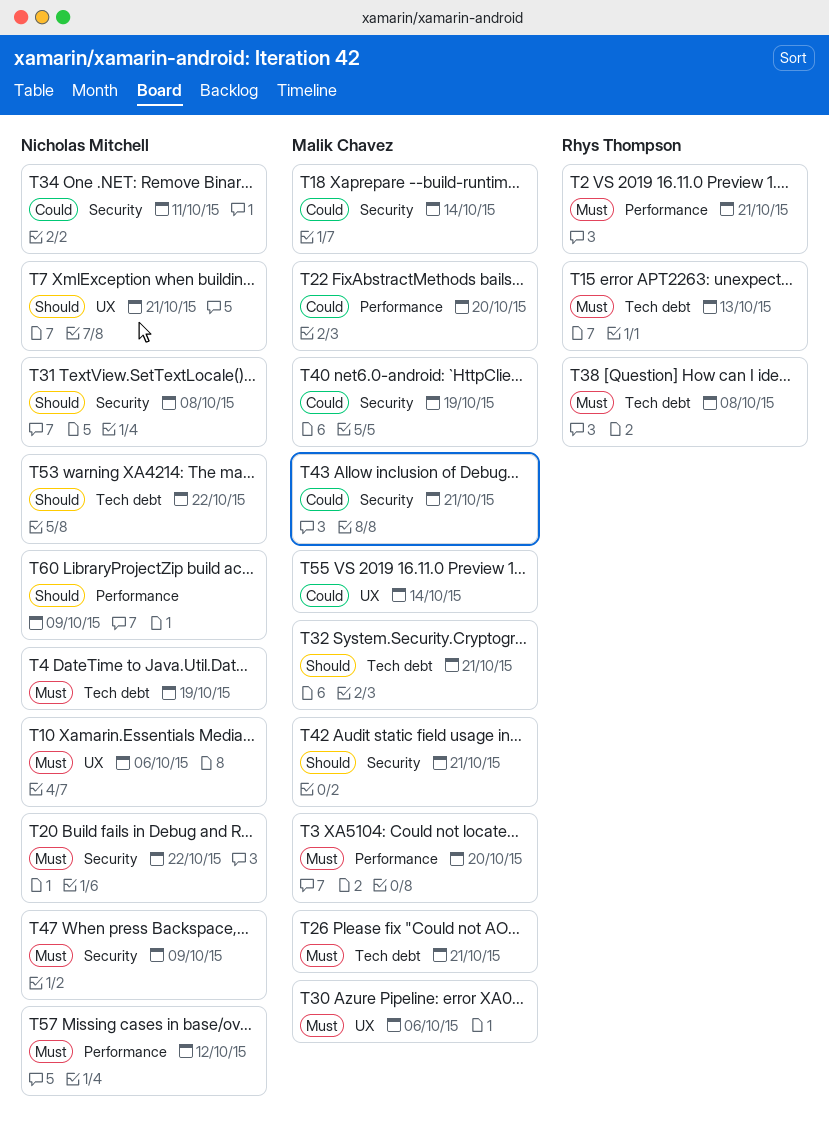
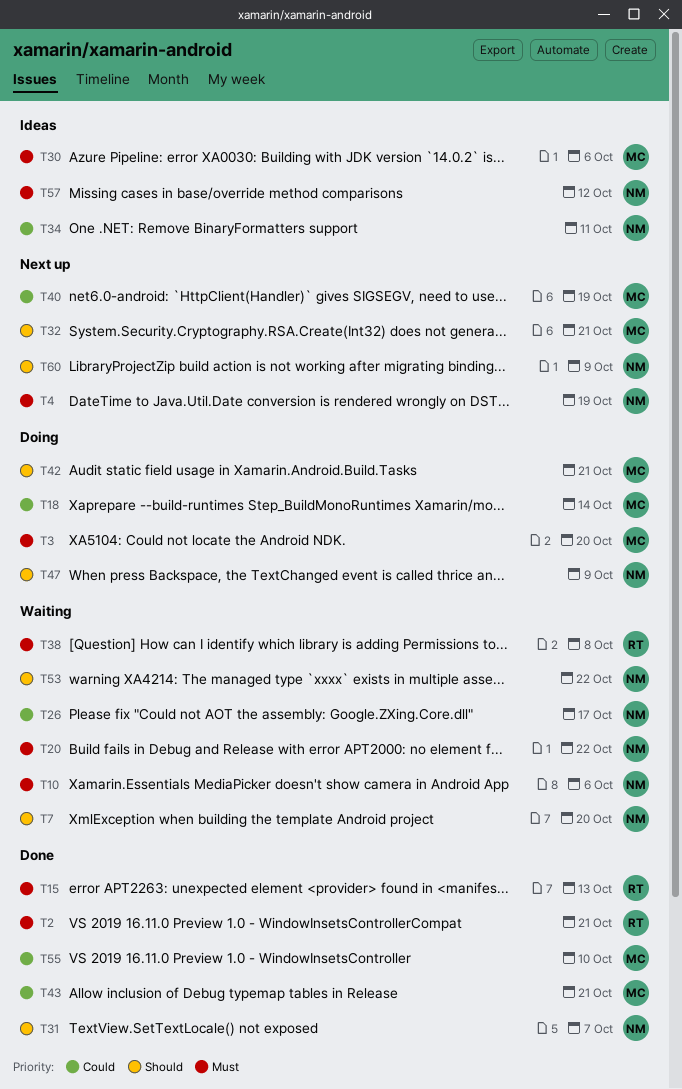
T7, due: Oct 21 -> Oct 20
T22: present -> none
T26, owner: Malik Chavez -> Nicholas Mitchell
T26, priority: Must -> Could
T26, due: Oct 21 -> Oct 17
T31, due: Oct 8 -> Oct 7
T47, priority: Must -> Should
T55, due: Oct 14 -> Oct 10

